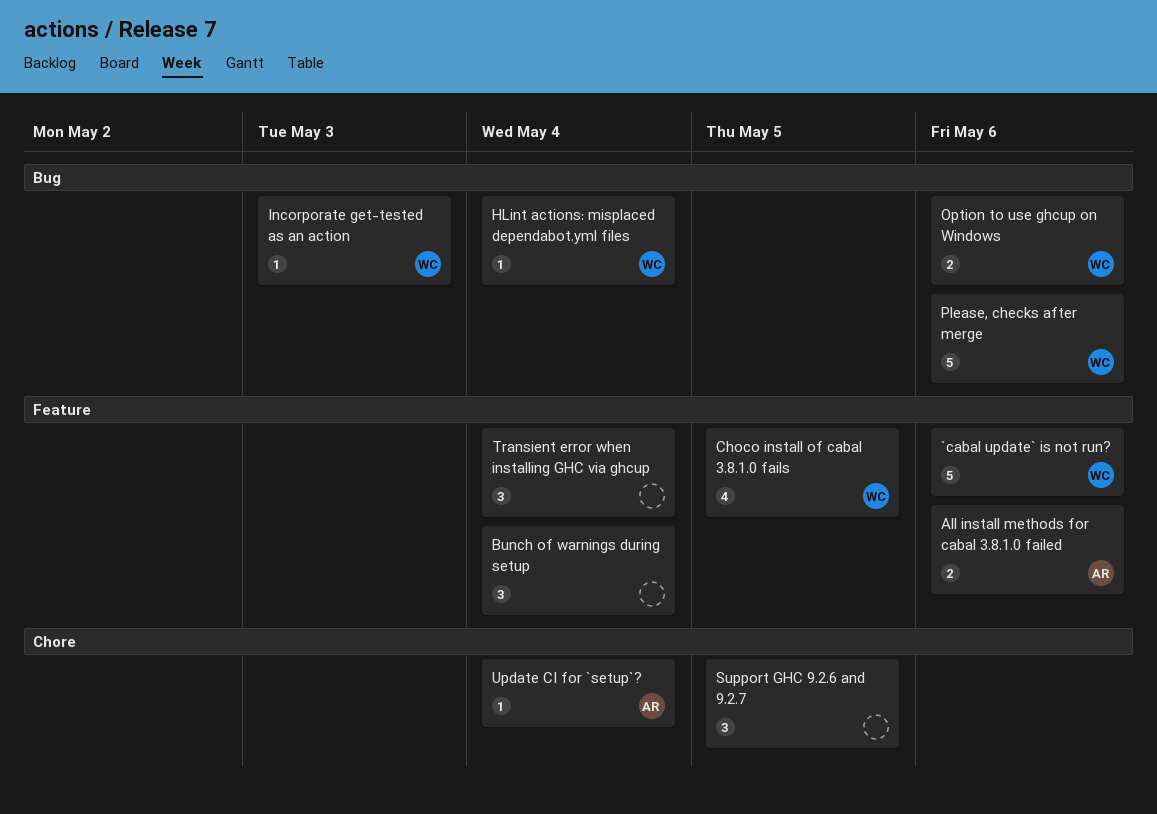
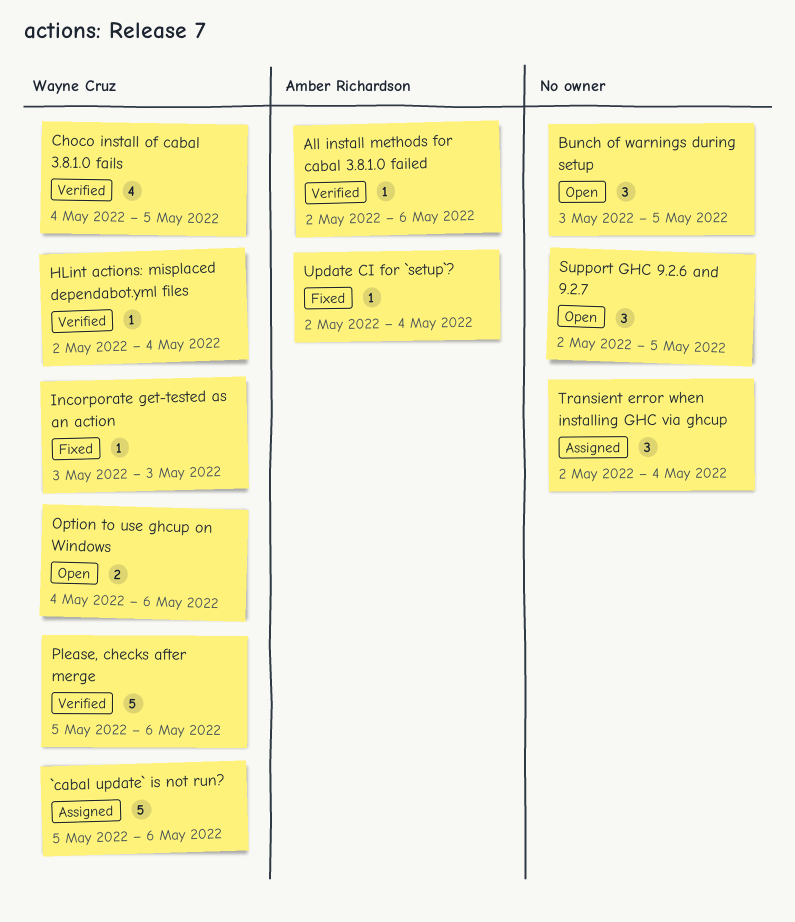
All install methods for cabal 3.8.1.0 failed, estimate: 2 -> 1
Bunch of warnings during setup, due: May 4 -> May 5

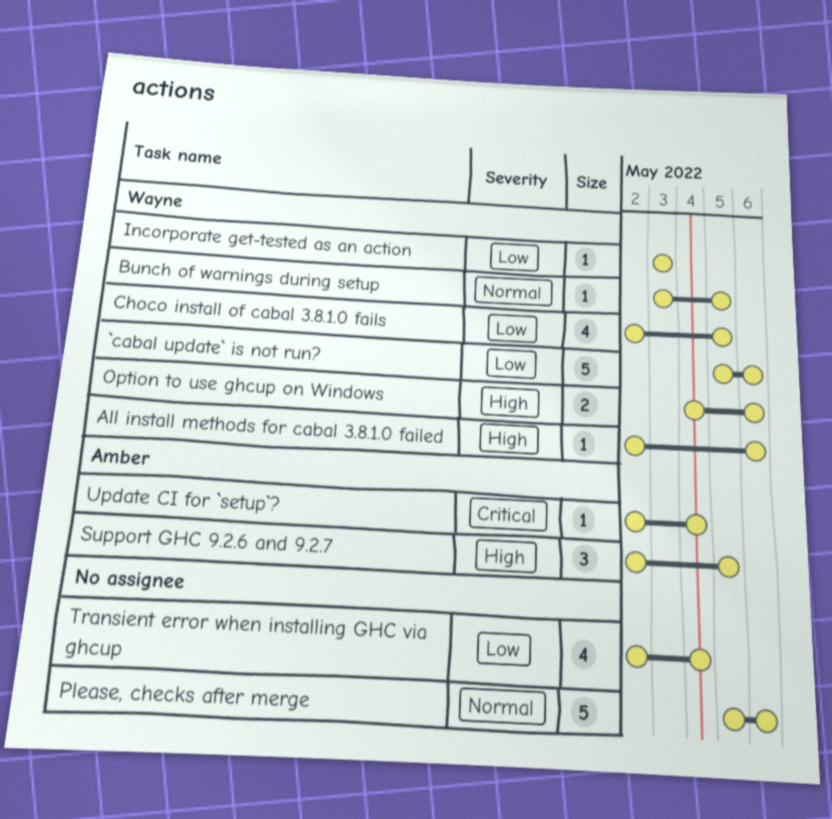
All install methods for cabal 3.8.1.0 failed, owner: Amber Richardson -> Wayne Cruz
Bunch of warnings during setup, owner: none -> Wayne Cruz
Bunch of warnings during setup, estimate: 3 -> 1
Choco install of cabal 3.8.1.0 fails, start: May 4 -> May 2
HLint actions: misplaced dependabot.yml files: present -> none
Please, checks after merge, owner: Wayne Cruz -> none
Support GHC 9.2.6 and 9.2.7, owner: none -> Amber Richardson
Transient error when installing GHC via ghcup, estimate: 3 -> 4

